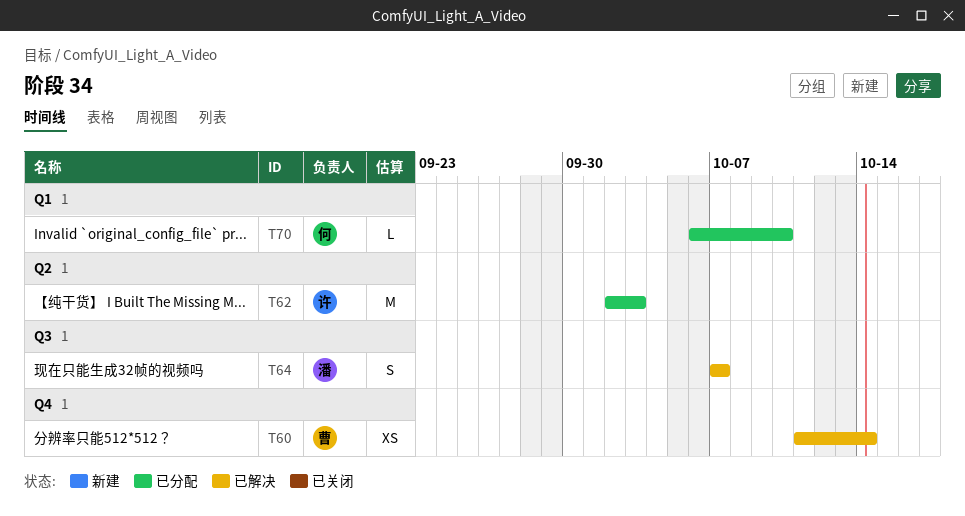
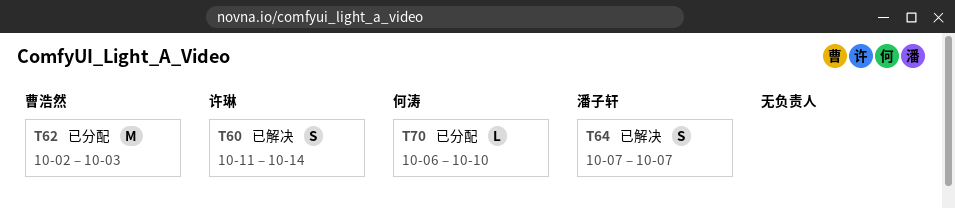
T60, owner: 曹浩然 -> 许琳
T60, estimate: XS -> S
T62, owner: 许琳 -> 曹浩然

